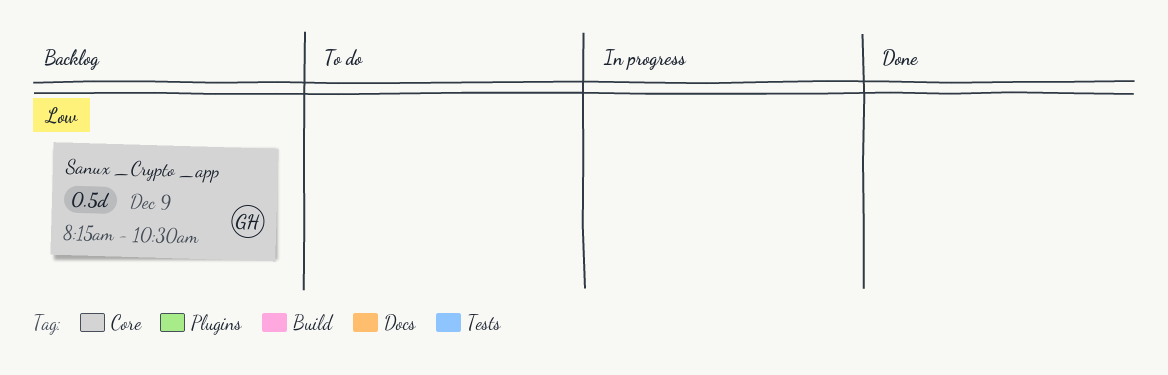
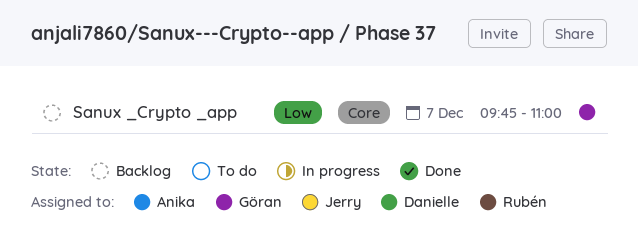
Sanux _Crypto _app, day: Dec 9 -> Dec 7
Sanux _Crypto _app, begins: 08:15 -> 09:45
Sanux _Crypto _app, ends: 10:30 -> 11:00

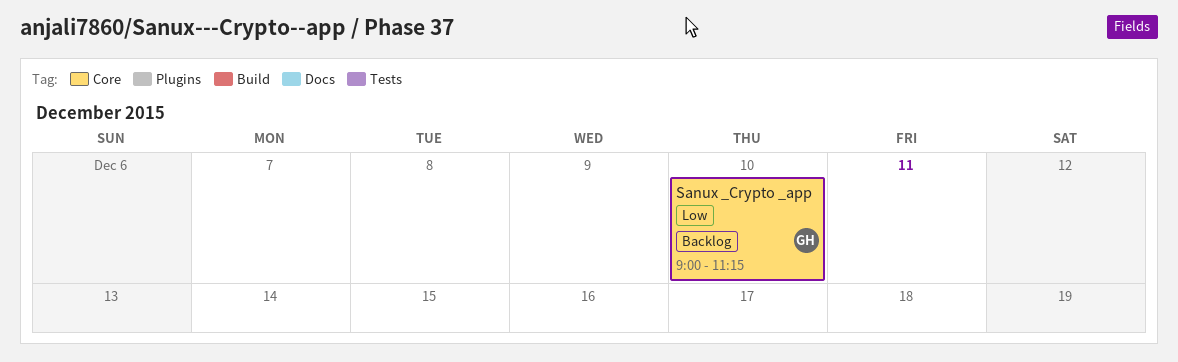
Sanux _Crypto _app, day: Dec 7 -> Dec 10
Sanux _Crypto _app, begins: 09:45 -> 09:00
Sanux _Crypto _app, ends: 11:00 -> 11:15

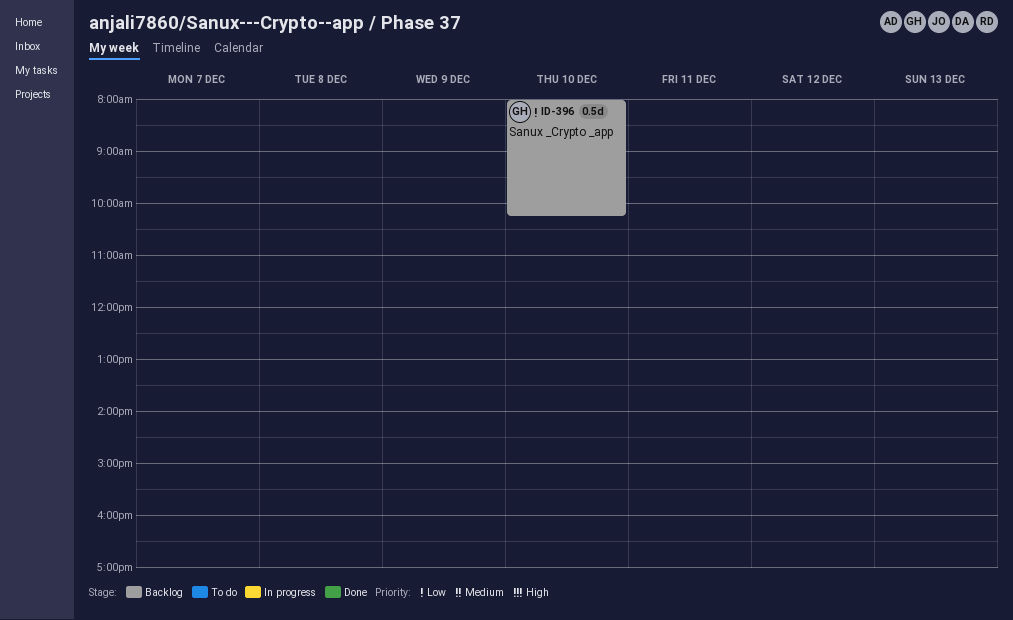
Sanux _Crypto _app, begins: 09:00 -> 08:00
Sanux _Crypto _app, ends: 11:15 -> 10:15

